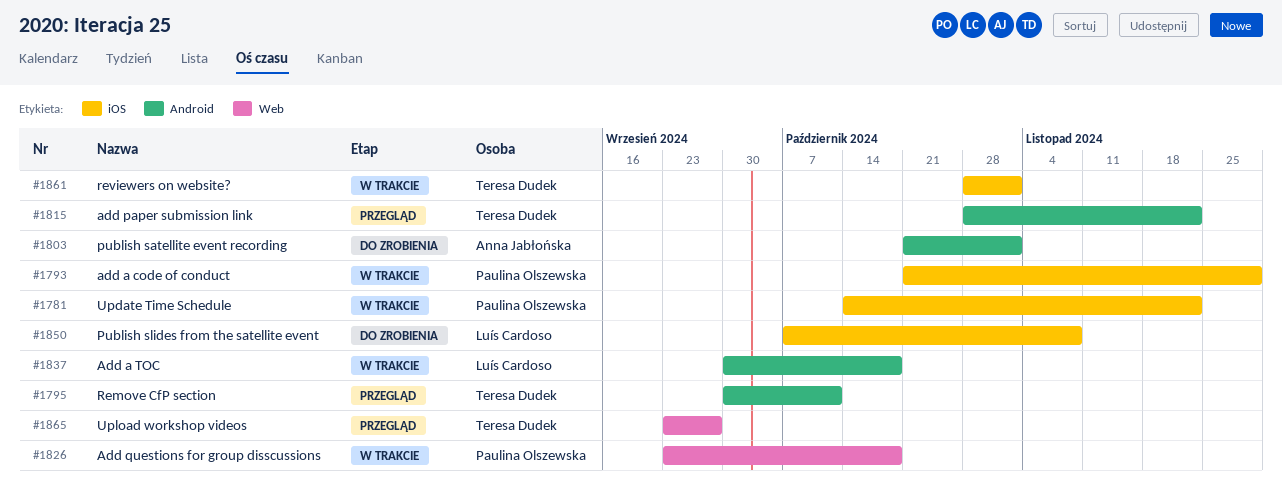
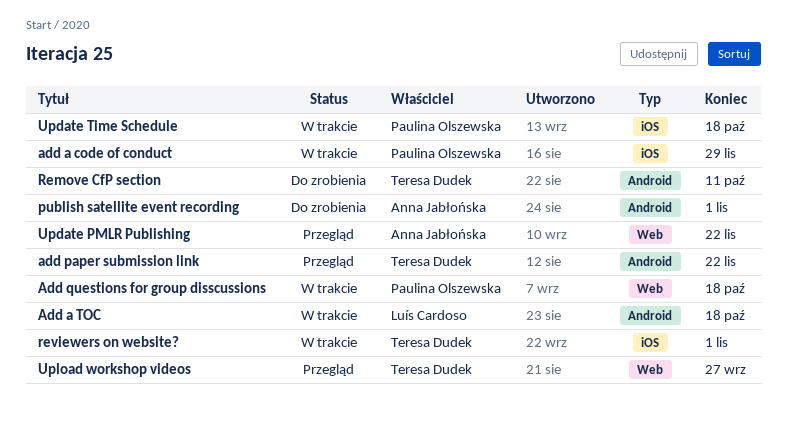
Publish slides from the satellite event: present -> none
Remove CfP section, status: Przegląd -> Do zrobienia
Update PMLR Publishing: none -> present
Update Time Schedule, due: Nov 22 -> Oct 18

